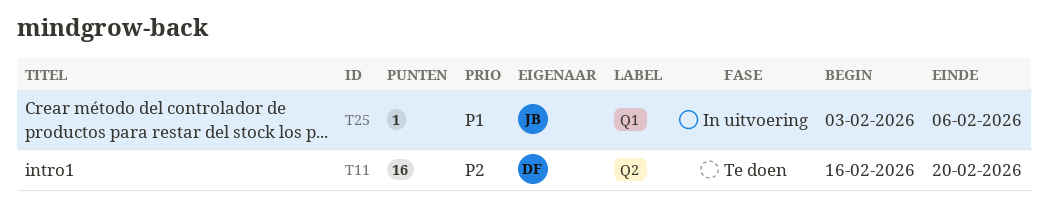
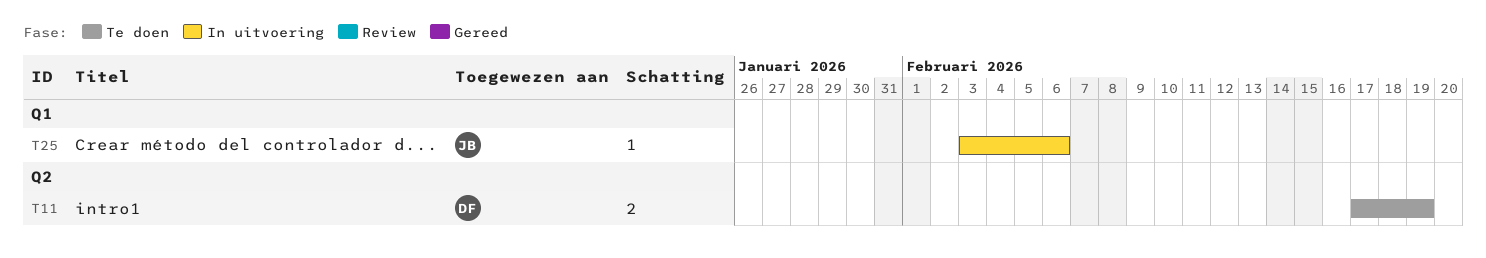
T11, estimate: 16 -> 2
T11, start: Feb 16 -> Feb 17
T11, due: Feb 20 -> Feb 19

